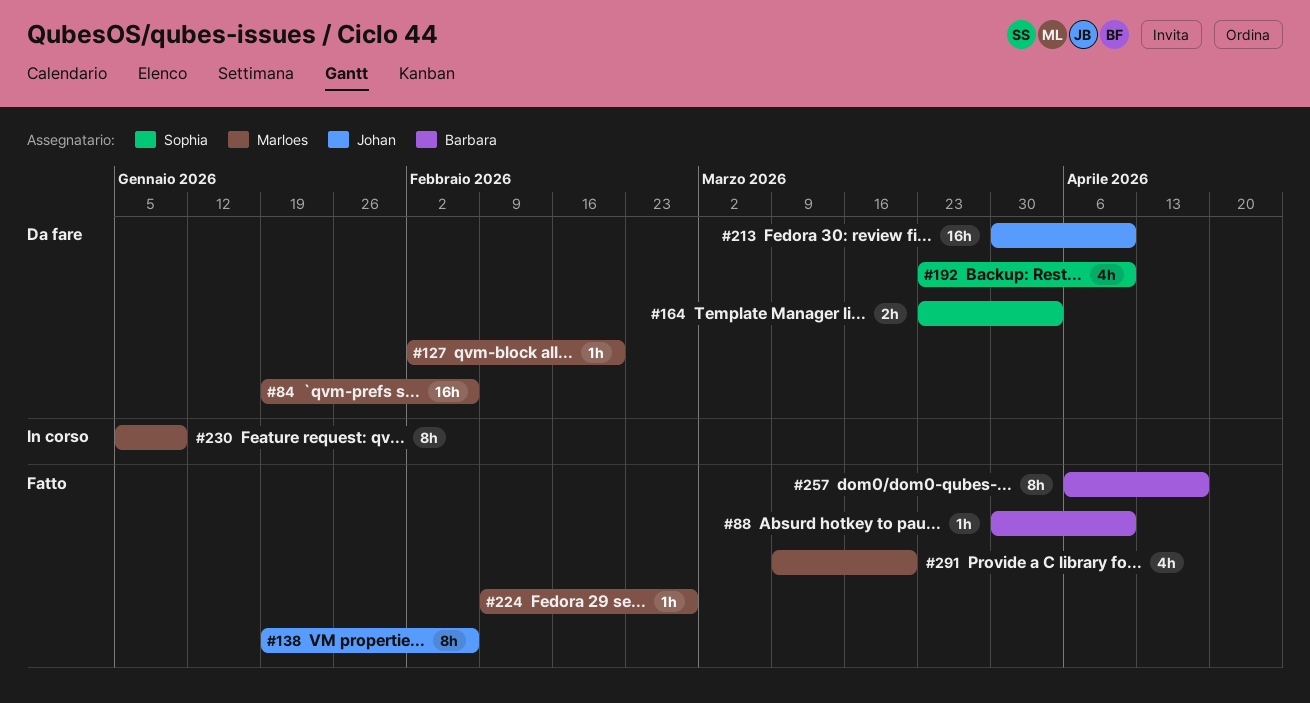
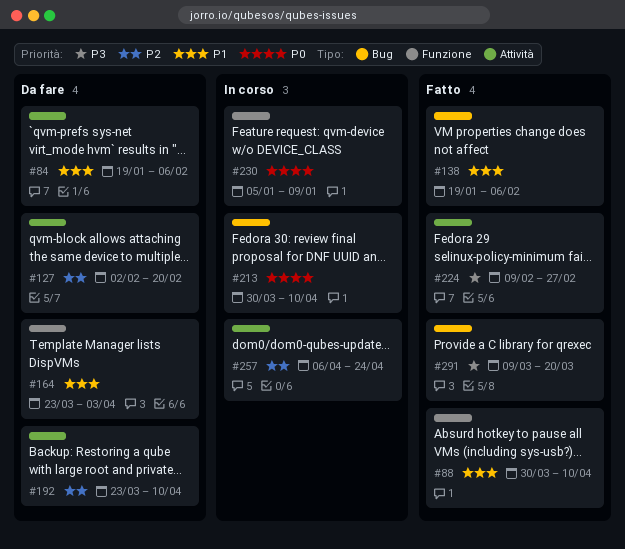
#213, status: Da fare -> In corso
#257, status: Fatto -> In corso
#257, due: Apr 17 -> Apr 24

